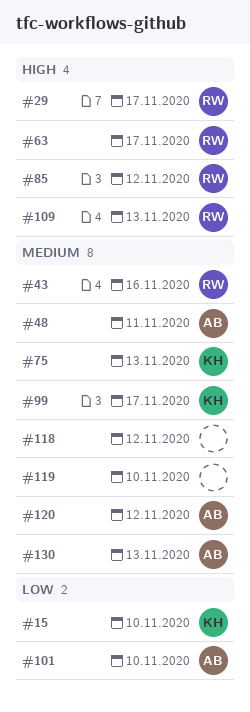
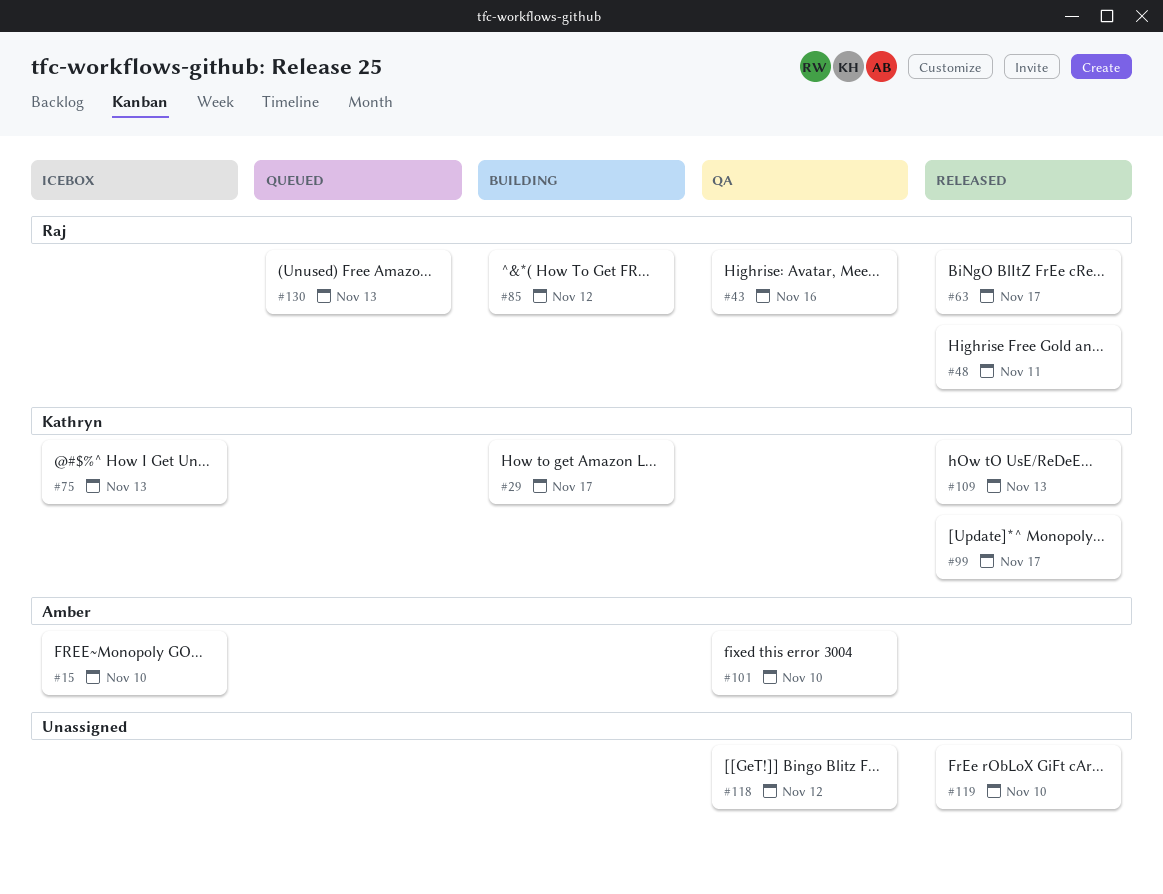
#15, owner: Kathryn -> Amber
#29, owner: Raj -> Kathryn
#48, owner: Amber -> Raj
#109, owner: Raj -> Kathryn
#120: present -> none
#130, owner: Amber -> Raj

